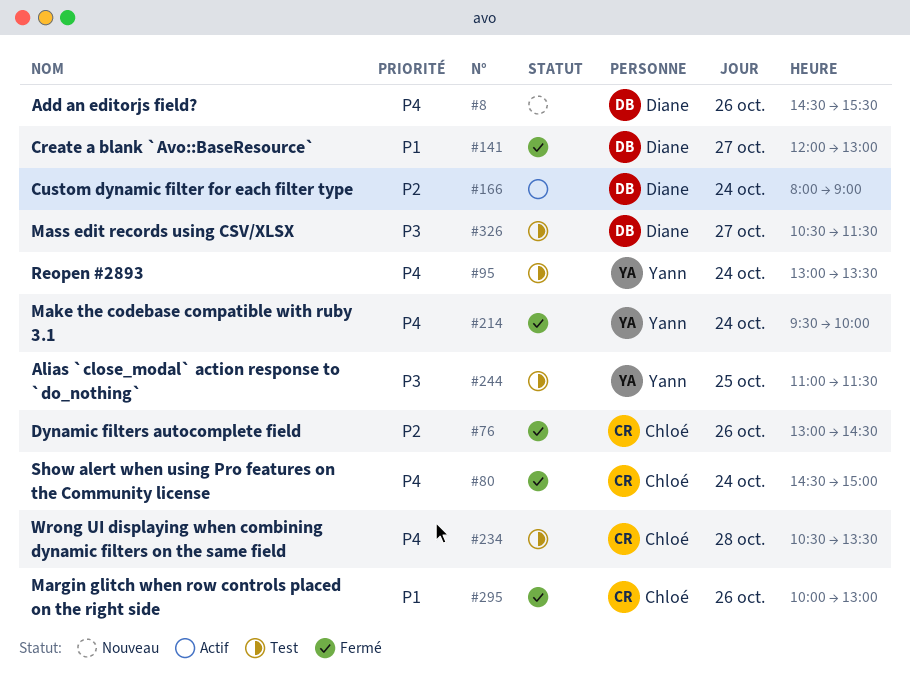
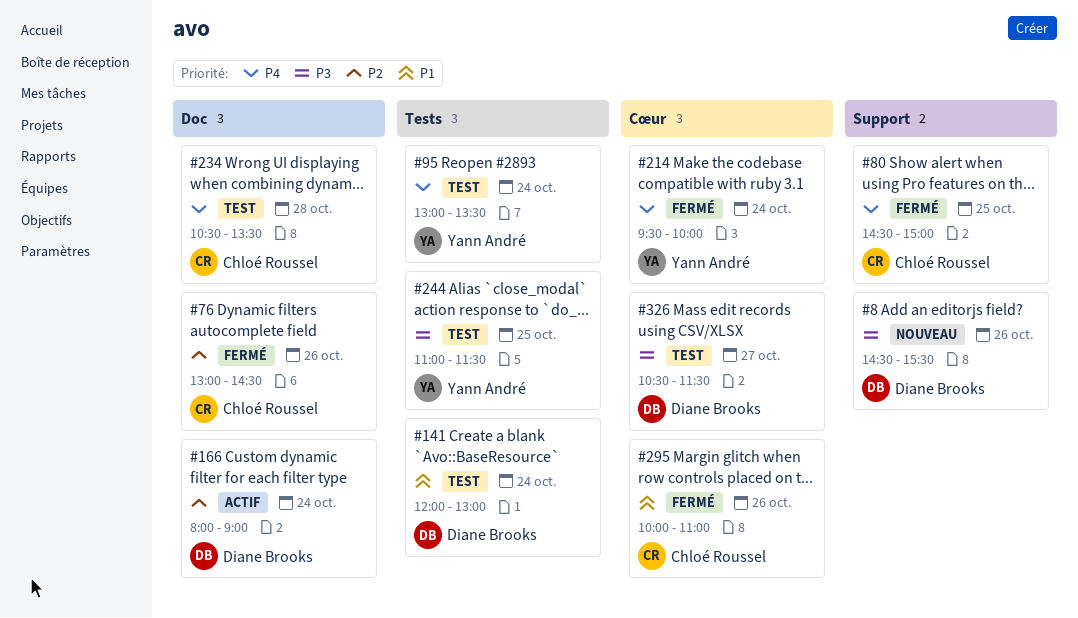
#8, priority: P4 -> P3
#80, day: Oct 24 -> Oct 25
#141, status: Fermé -> Test
#141, day: Oct 27 -> Oct 24
#295, ends: 13:00 -> 11:00

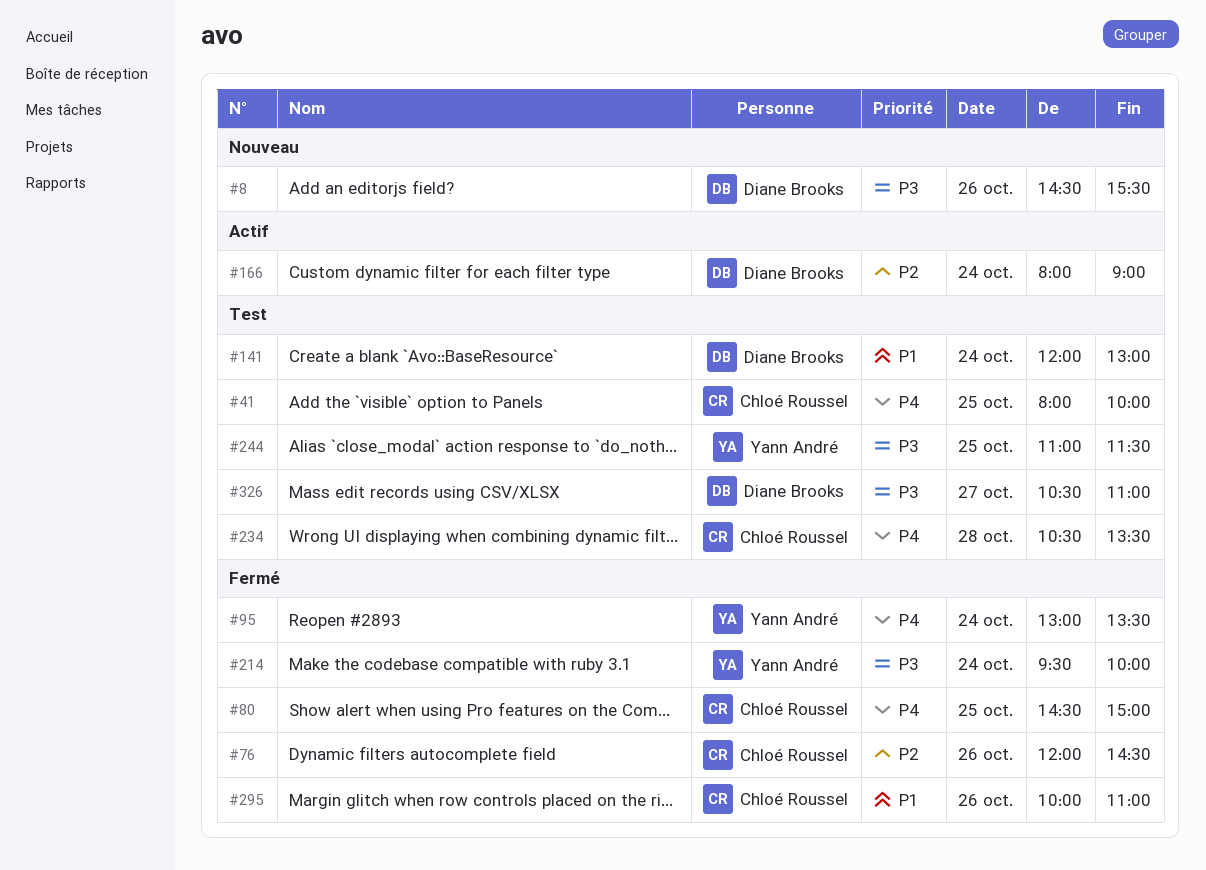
#41: none -> present
#76, begins: 13:00 -> 12:00
#95, status: Test -> Fermé
#214, priority: P4 -> P3
#326, ends: 11:30 -> 11:00

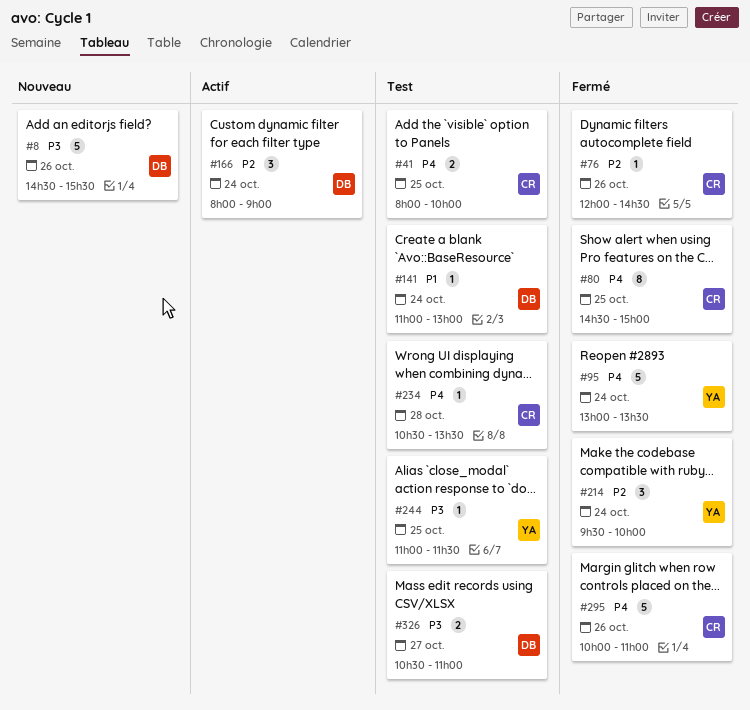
#141, begins: 12:00 -> 11:00
#214, priority: P3 -> P2
#295, priority: P1 -> P4

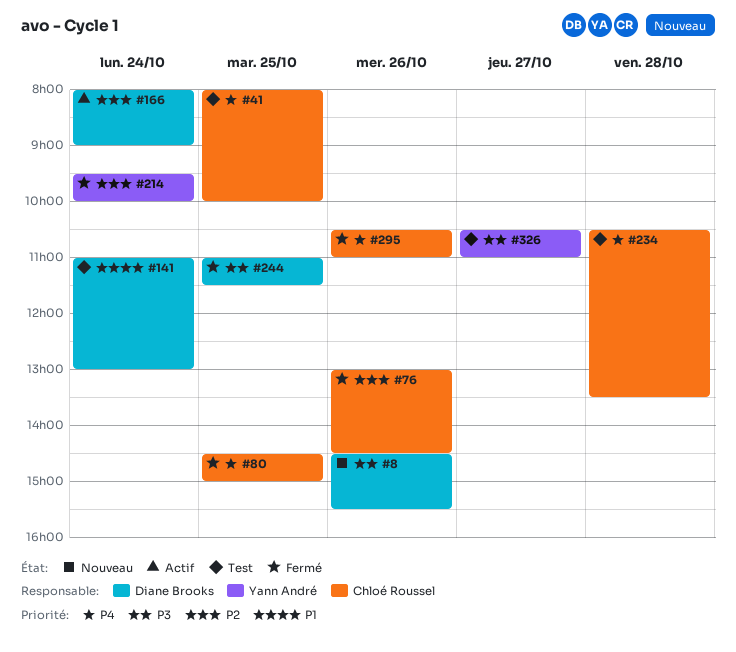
#76, begins: 12:00 -> 13:00
#95: present -> none
#244, status: Test -> Fermé
#244, owner: Yann André -> Diane Brooks
#295, begins: 10:00 -> 10:30
#326, owner: Diane Brooks -> Yann André

